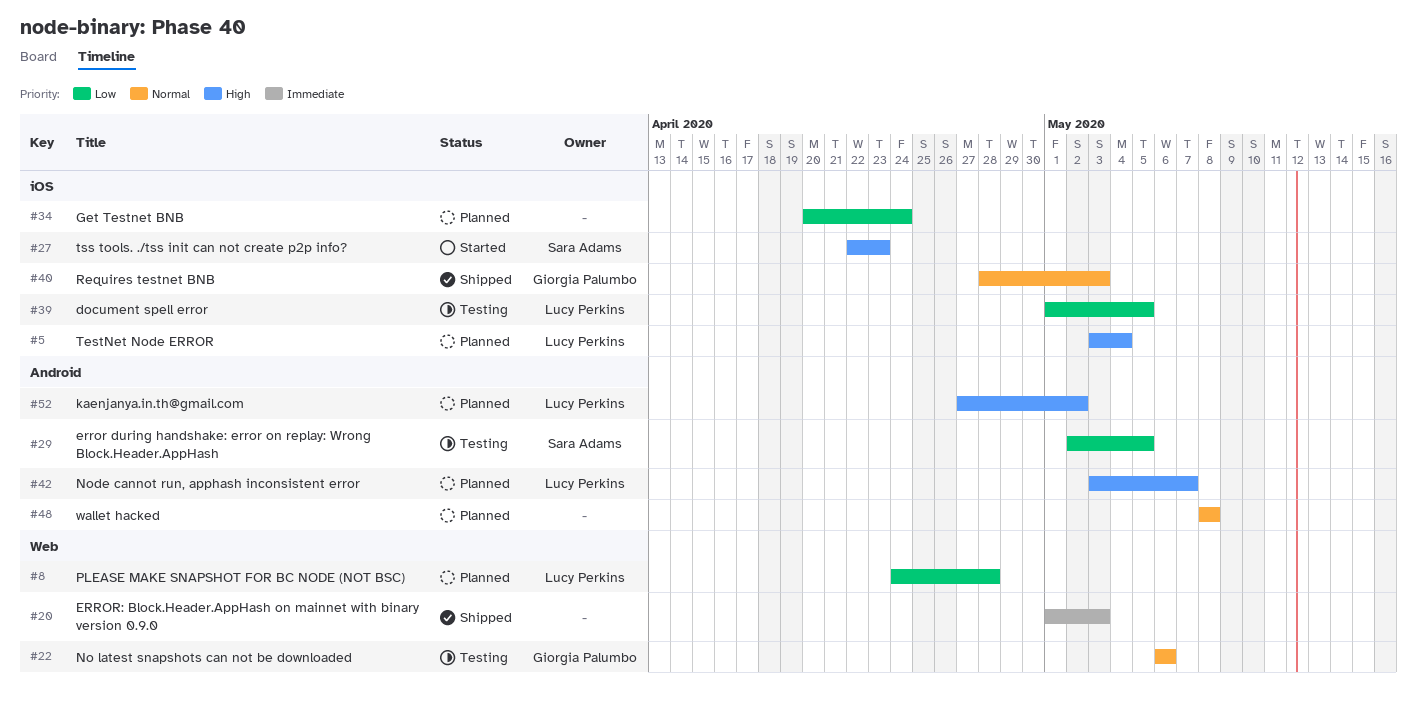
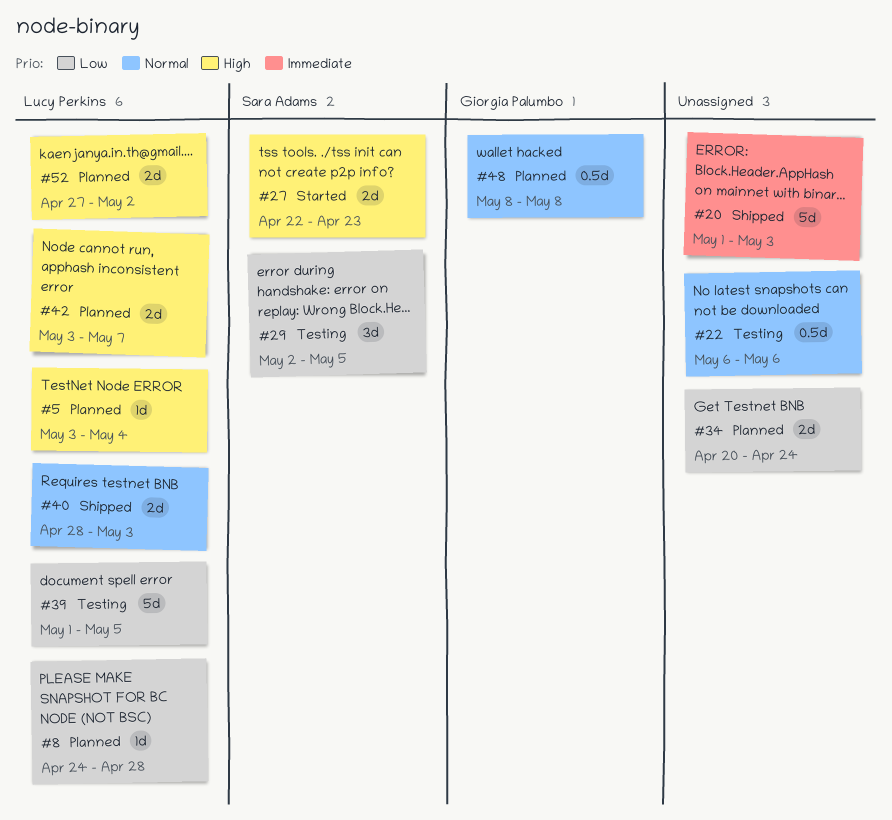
#22, owner: Giorgia Palumbo -> none
#40, owner: Giorgia Palumbo -> Lucy Perkins
#48, owner: none -> Giorgia Palumbo

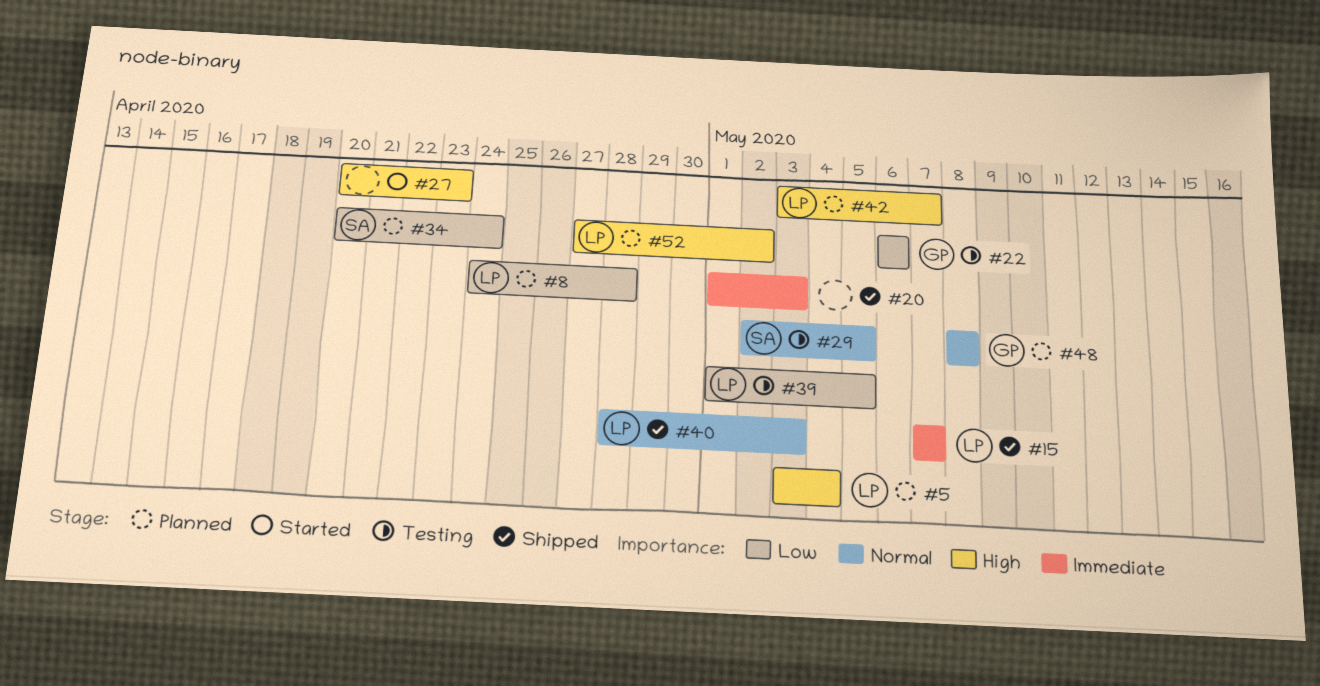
#15: none -> present
#22, owner: none -> Giorgia Palumbo
#22, priority: Normal -> Low
#27, owner: Sara Adams -> none
#27, start: Apr 22 -> Apr 20
#29, priority: Low -> Normal
#34, owner: none -> Sara Adams

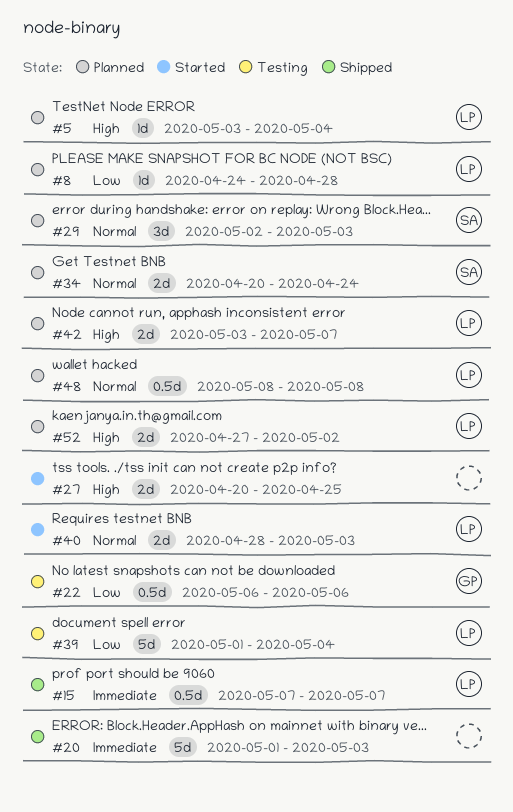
#27, due: Apr 23 -> Apr 25
#29, status: Testing -> Planned
#29, due: May 5 -> May 3
#34, priority: Low -> Normal
#39, due: May 5 -> May 4
#40, status: Shipped -> Started
#48, owner: GP -> LP

